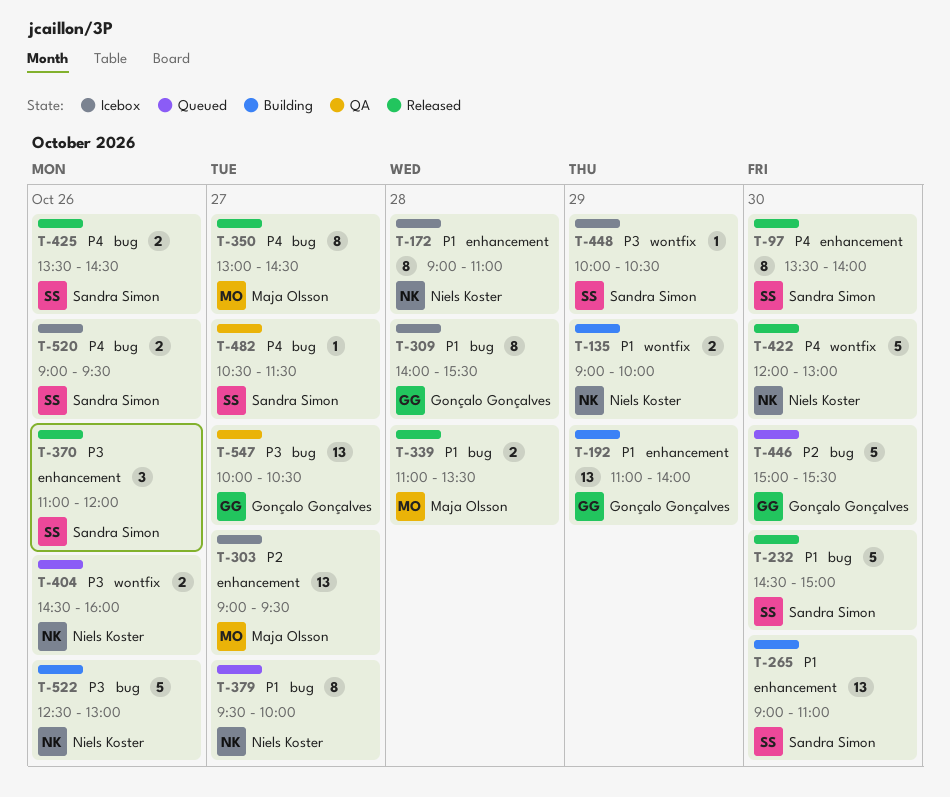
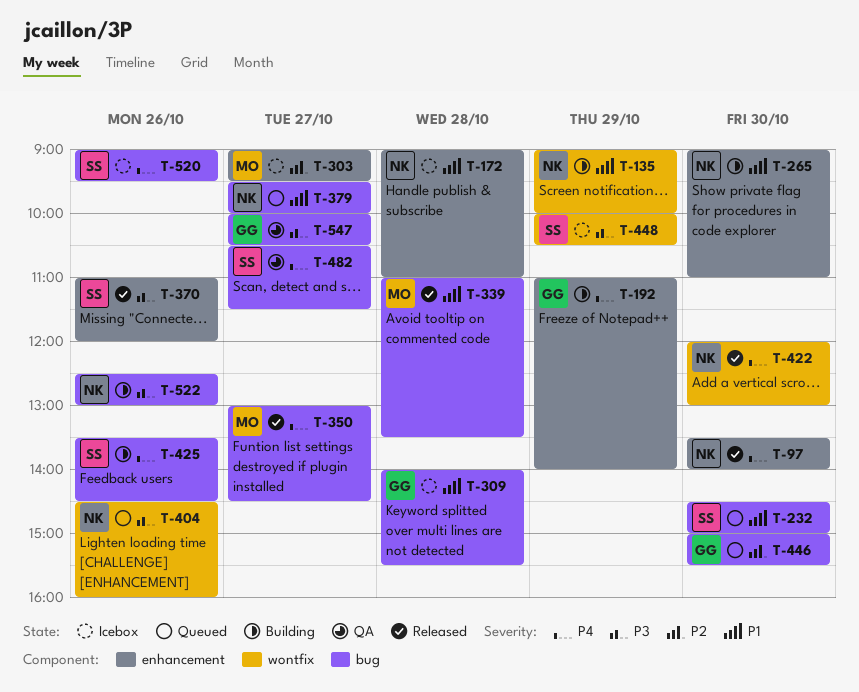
T-97, owner: Sandra Simon -> Niels Koster
T-192, priority: P1 -> P4
T-232, status: Released -> Queued
T-265, owner: Sandra Simon -> Niels Koster
T-425, status: Released -> Building

